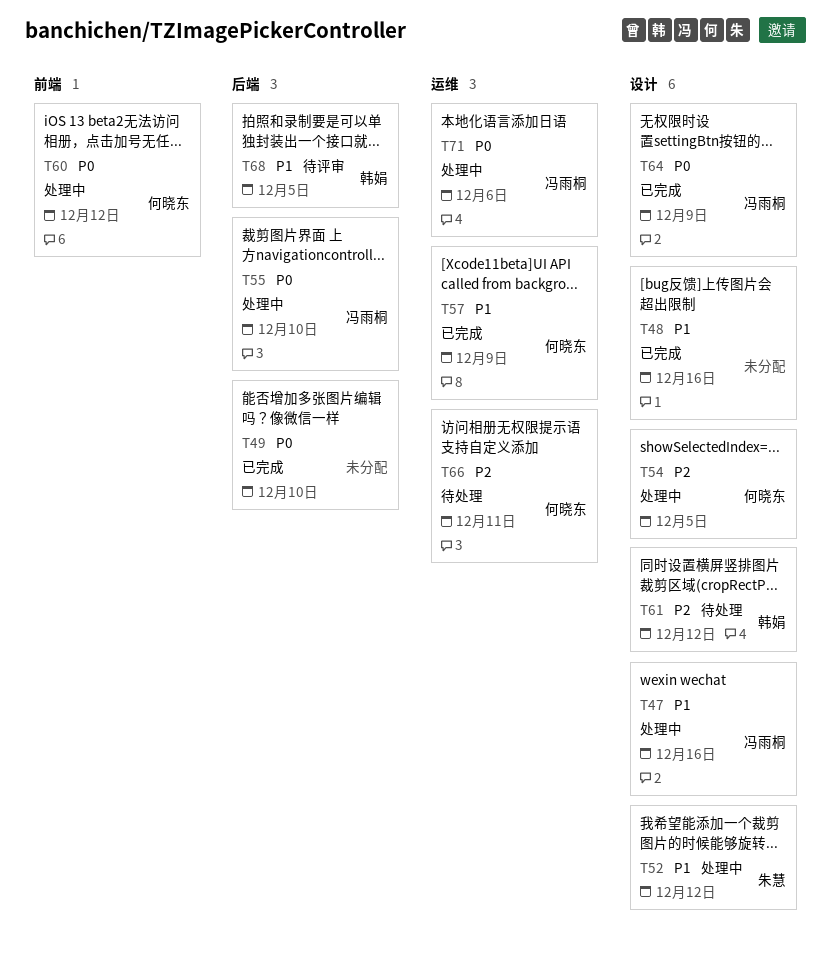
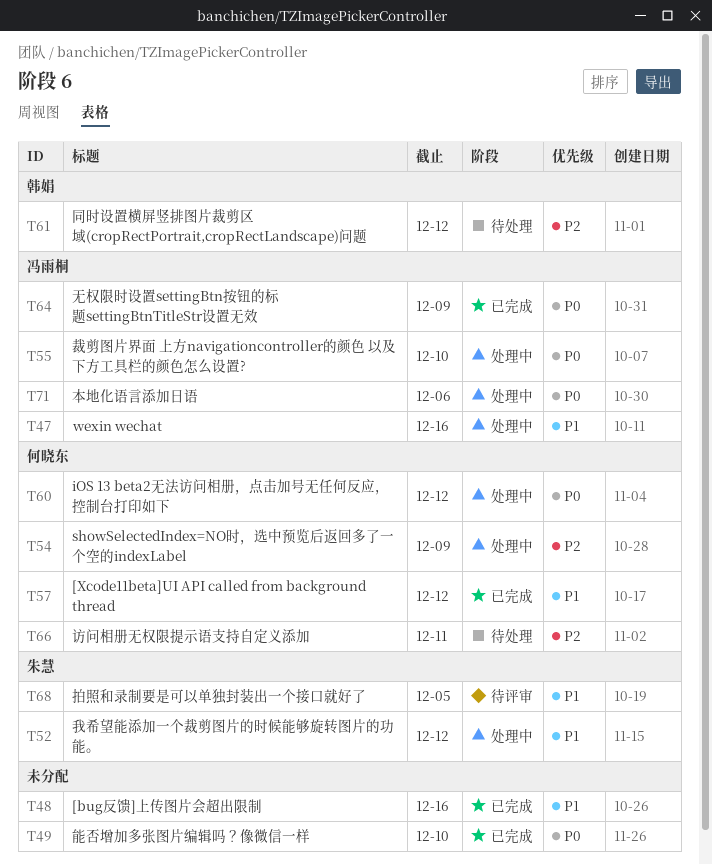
T54, due: Dec 5 -> Dec 9
T57, due: Dec 9 -> Dec 12
T68, owner: 韩娟 -> 朱慧

